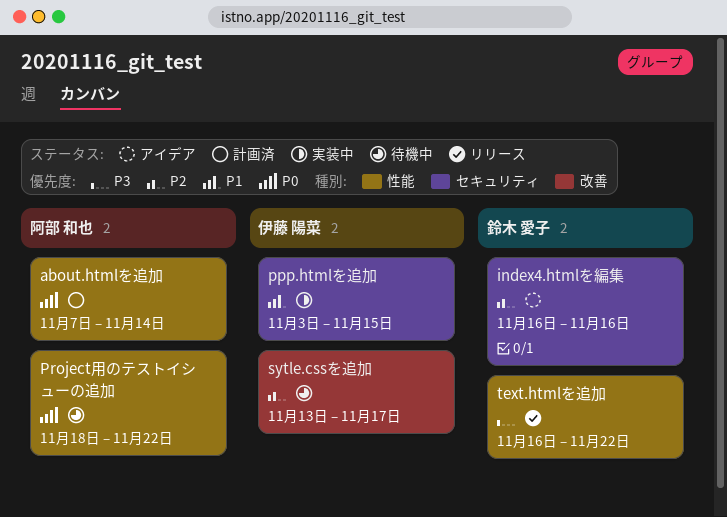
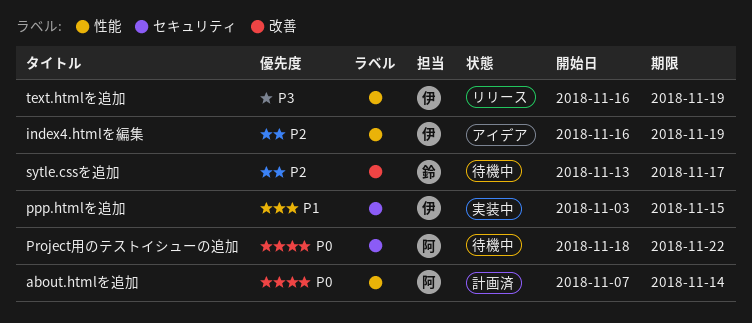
index4.htmlを編集, owner: 鈴木 愛子 -> 伊藤 陽菜
index4.htmlを編集, label: セキュリティ -> 性能
index4.htmlを編集, due: Nov 16 -> Nov 19
Project用のテストイシューの追加, label: 性能 -> セキュリティ
sytle.cssを追加, owner: 伊藤 陽菜 -> 鈴木 愛子
text.htmlを追加, owner: 鈴木 愛子 -> 伊藤 陽菜
text.htmlを追加, due: Nov 22 -> Nov 19

